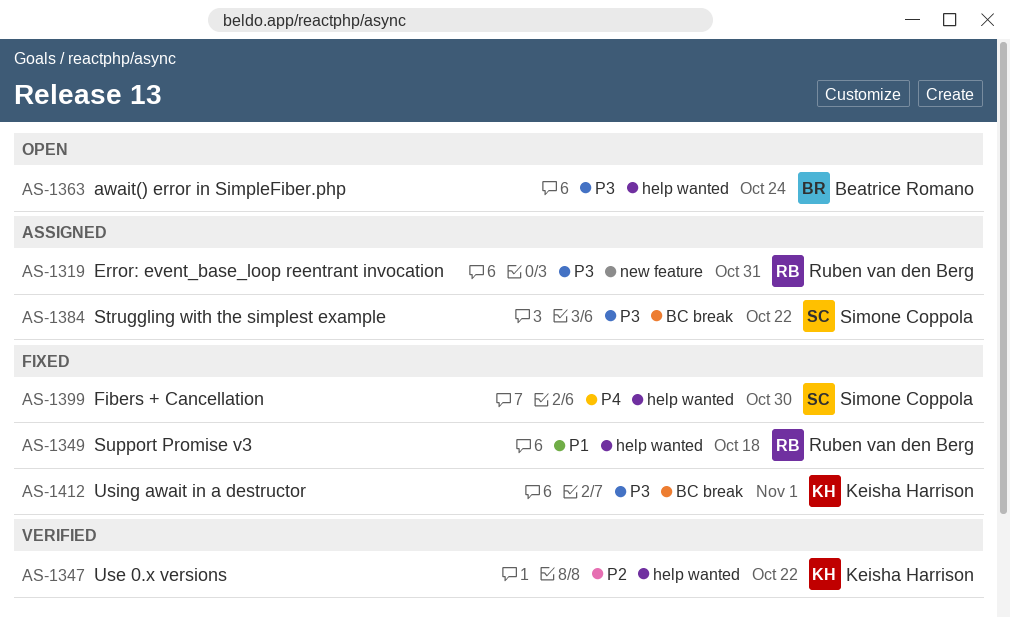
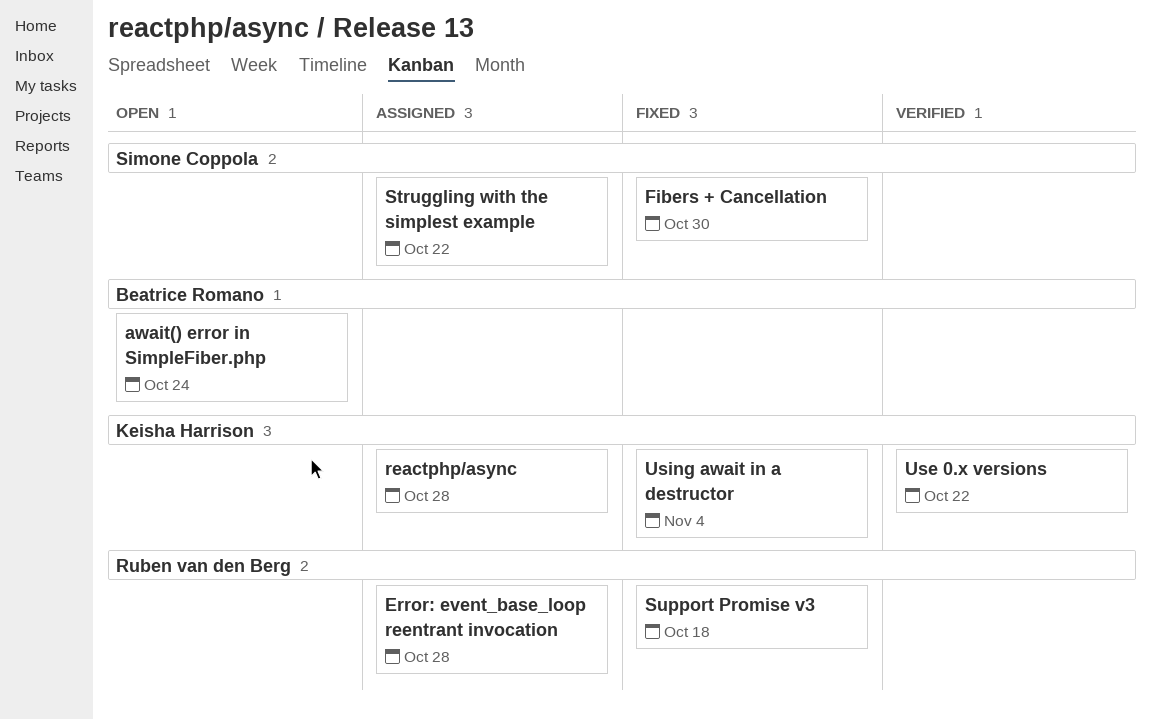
Error: event_base_loop reentrant invocation, due: Oct 31 -> Oct 28
reactphp/async: none -> present
Using await in a destructor, due: Nov 1 -> Nov 4

